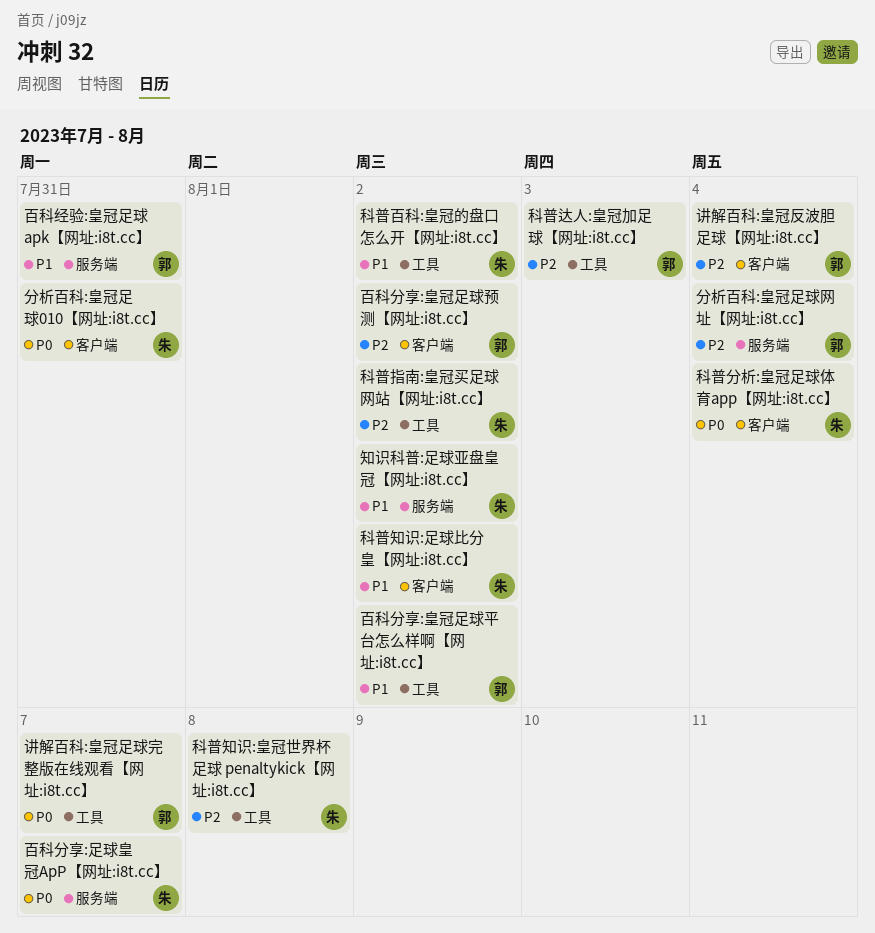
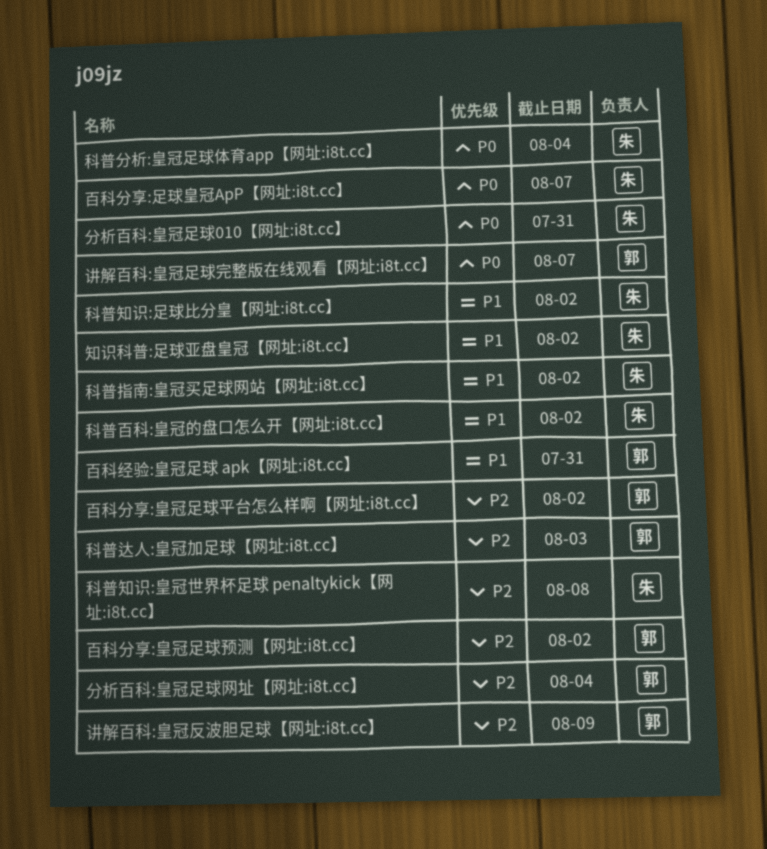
百科分享:皇冠足球平台怎么样啊【网址:i8t.cc】, priority: P1 -> P2
科普指南:皇冠买足球网站【网址:i8t.cc】, priority: P2 -> P1
讲解百科:皇冠反波胆足球【网址:i8t.cc】, due: Aug 4 -> Aug 9

